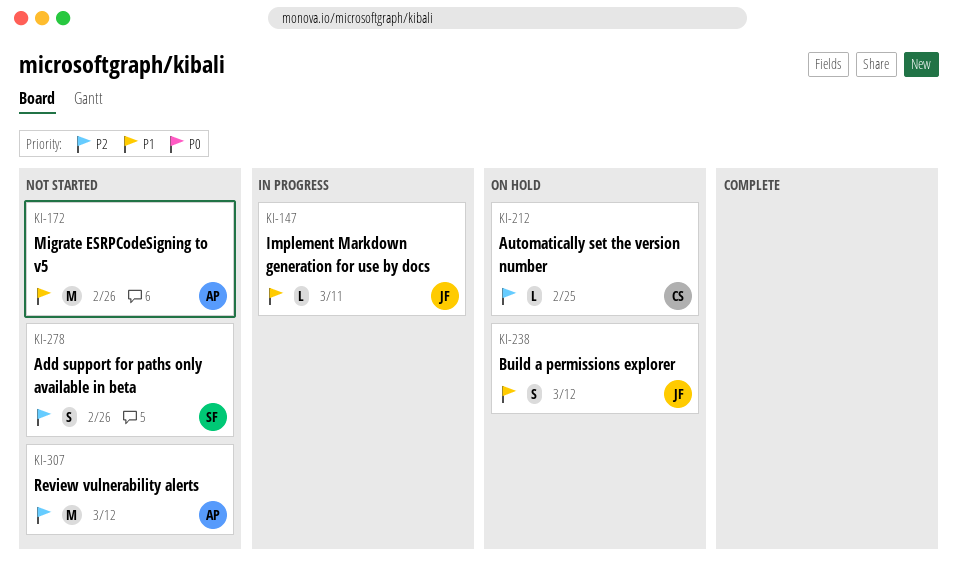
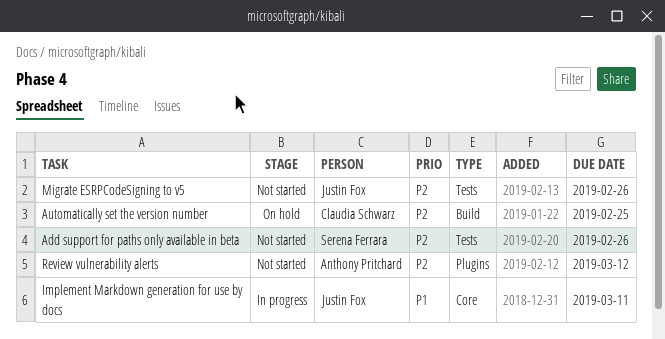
Build a permissions explorer: present -> none
Migrate ESRPCodeSigning to v5, owner: Anthony Pritchard -> Justin Fox
Migrate ESRPCodeSigning to v5, priority: P1 -> P2

